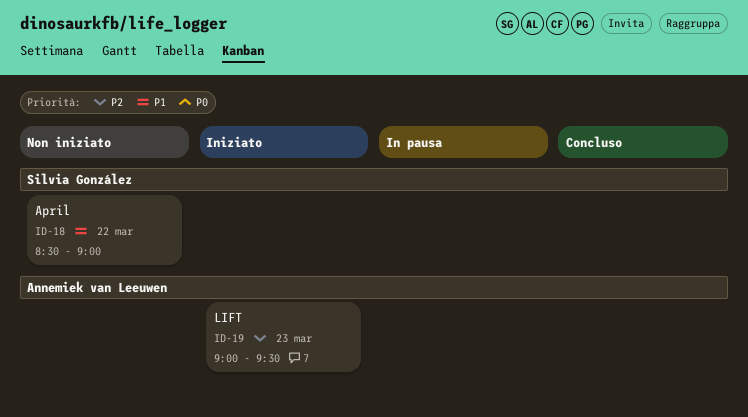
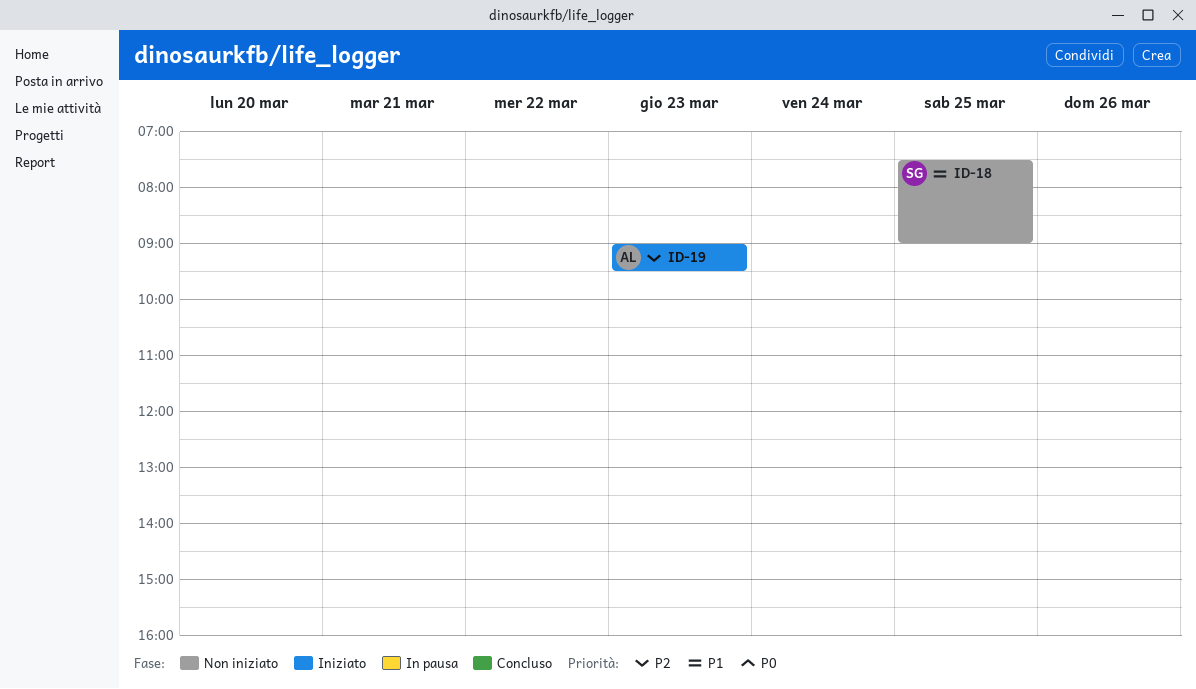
ID-18, day: Mar 22 -> Mar 25
ID-18, begins: 08:30 -> 07:30

